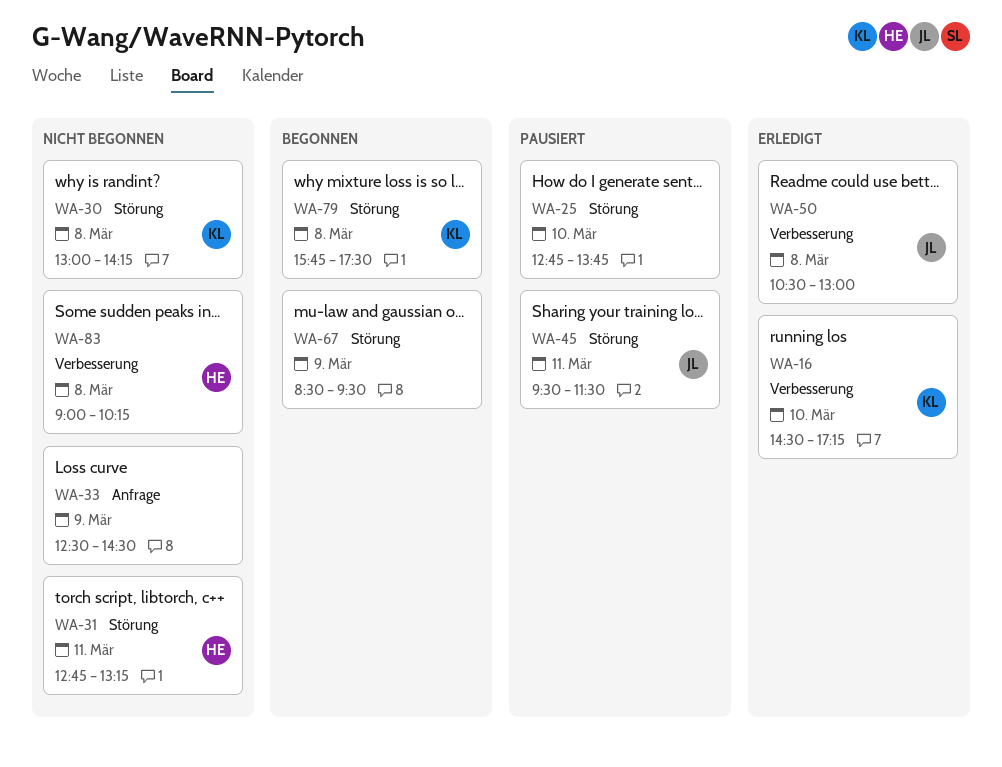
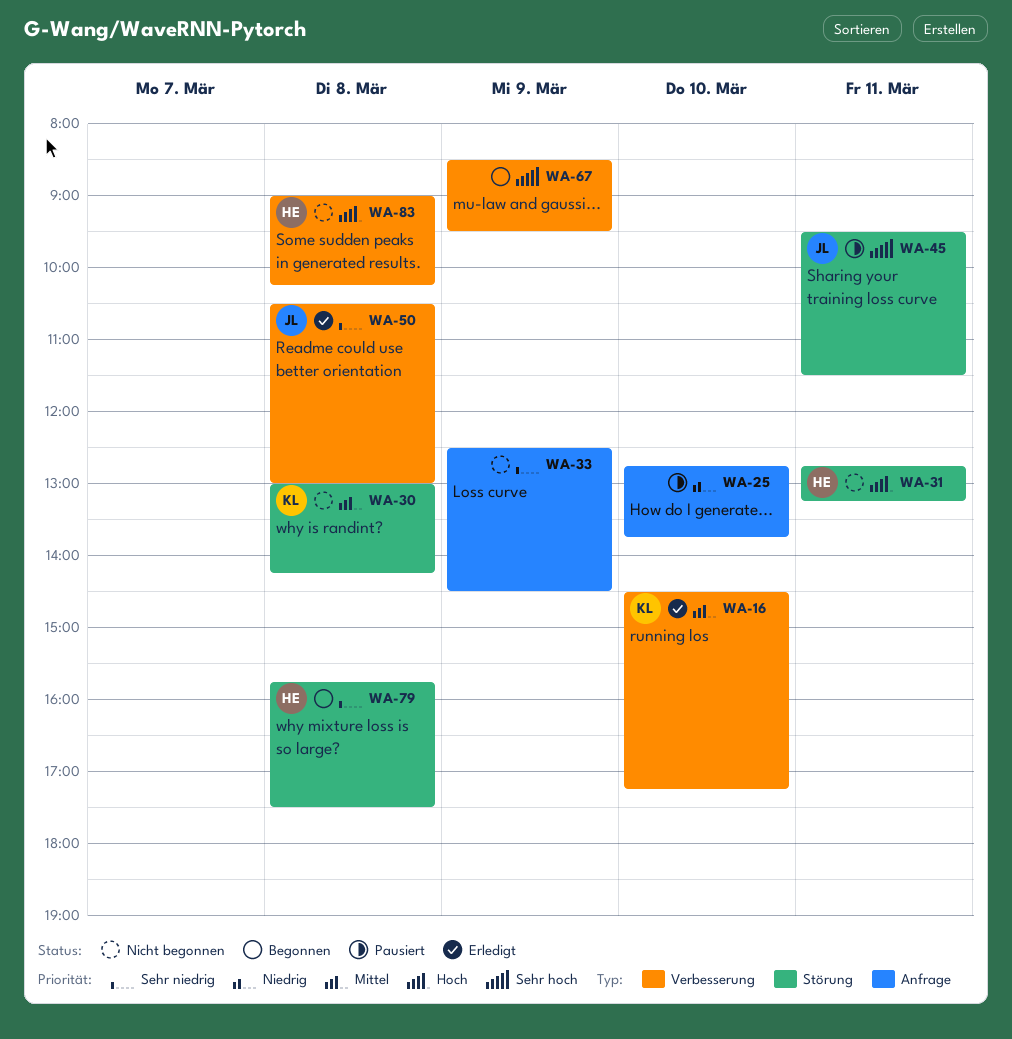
WA-25, label: Störung -> Anfrage
WA-67, label: Störung -> Verbesserung
WA-79, owner: KL -> HE

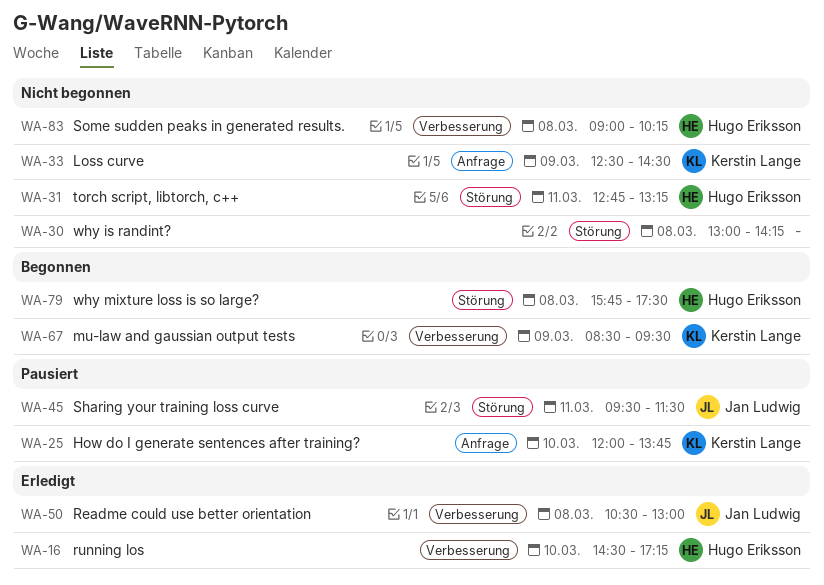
WA-16, owner: Kerstin Lange -> Hugo Eriksson
WA-25, owner: none -> Kerstin Lange
WA-25, begins: 12:45 -> 12:00
WA-30, owner: Kerstin Lange -> none
WA-33, owner: none -> Kerstin Lange
WA-67, owner: none -> Kerstin Lange

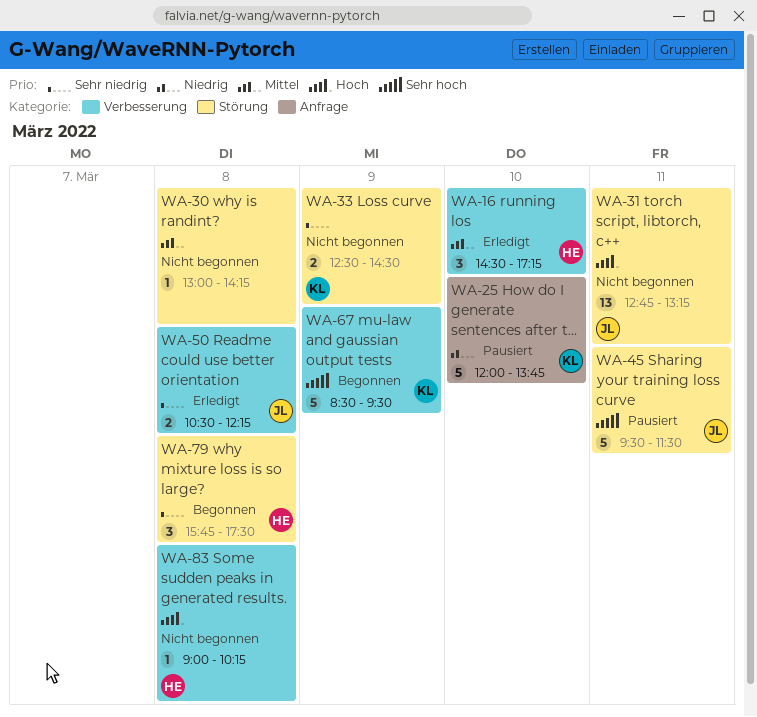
WA-31, owner: Hugo Eriksson -> Jan Ludwig
WA-33, label: Anfrage -> Störung
WA-50, ends: 13:00 -> 12:15

